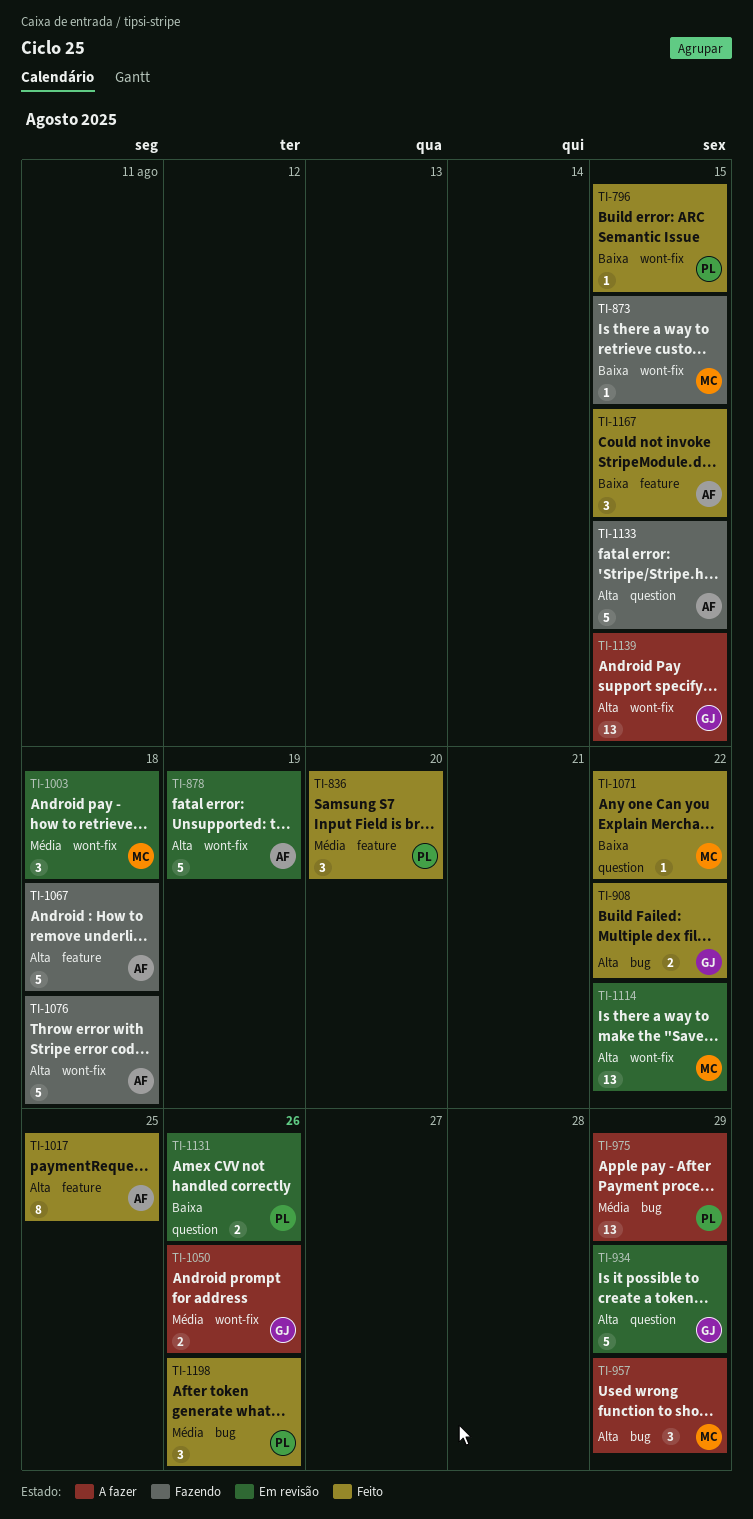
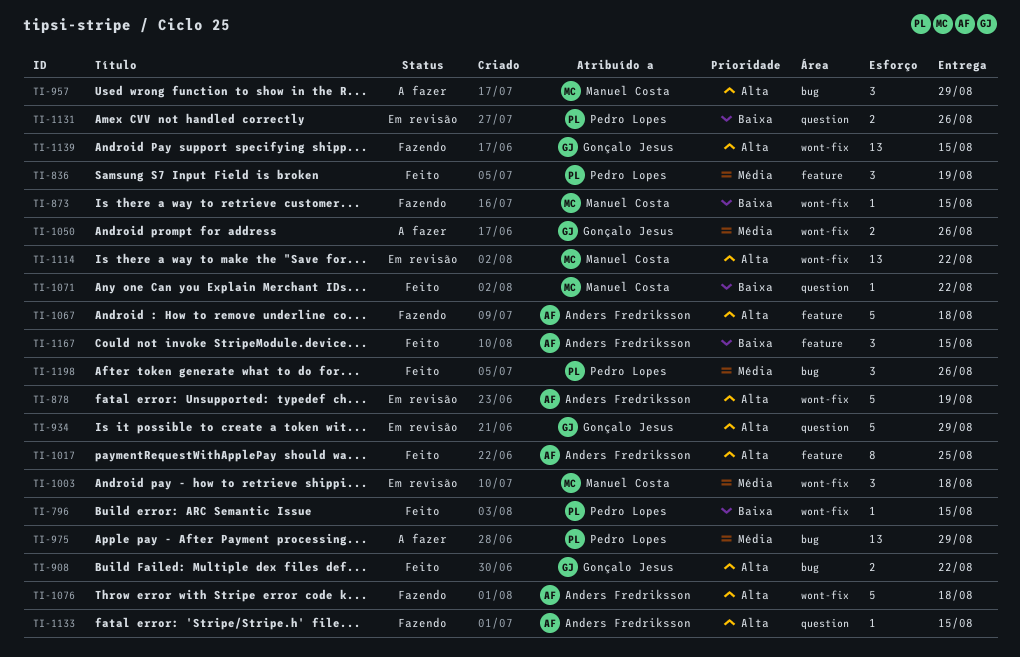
TI-836, due: Aug 20 -> Aug 19
TI-1133, estimate: 5 -> 1
TI-1139, status: A fazer -> Fazendo

